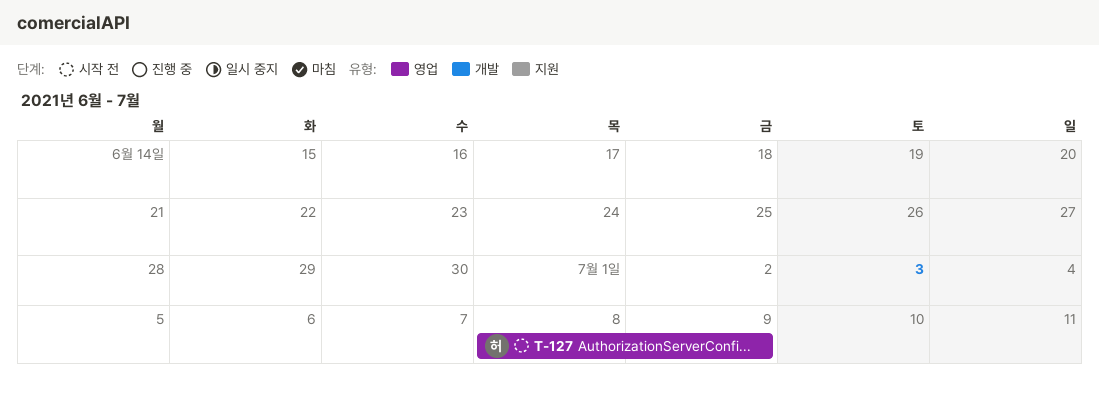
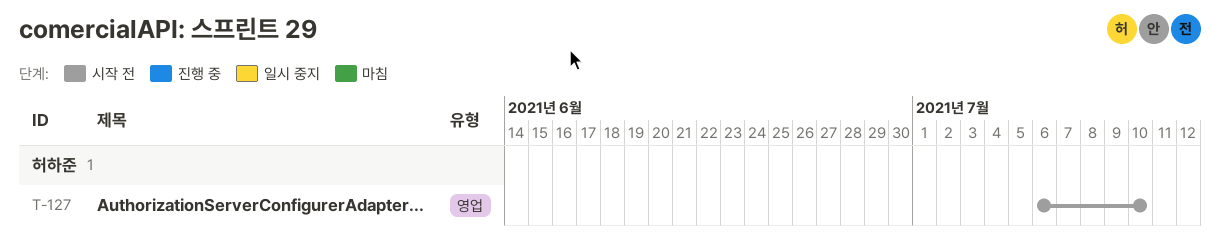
T-127, start: Jul 8 -> Jul 6
T-127, due: Jul 9 -> Jul 10

